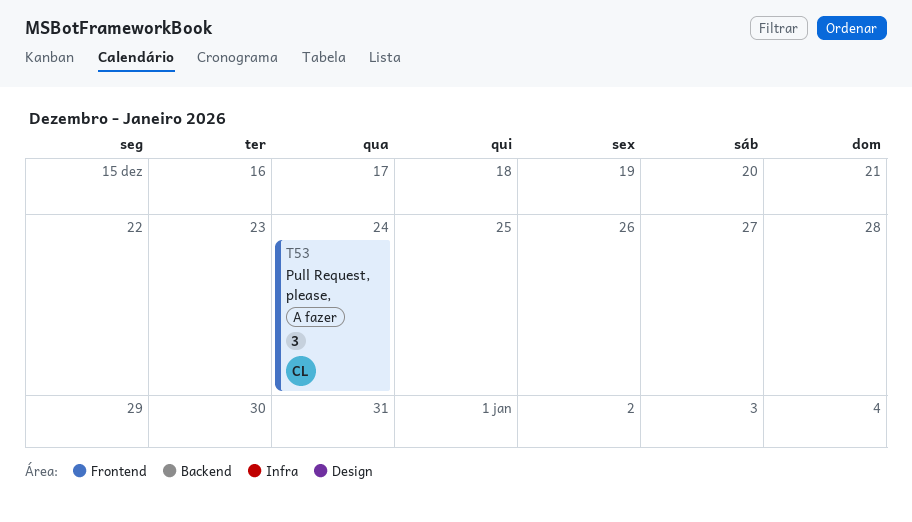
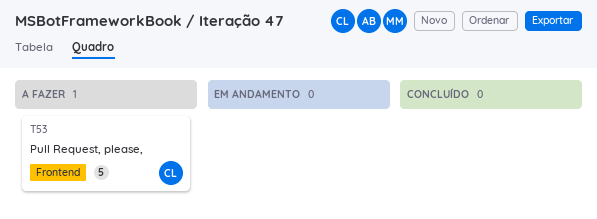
T53, estimate: 3 -> 5

